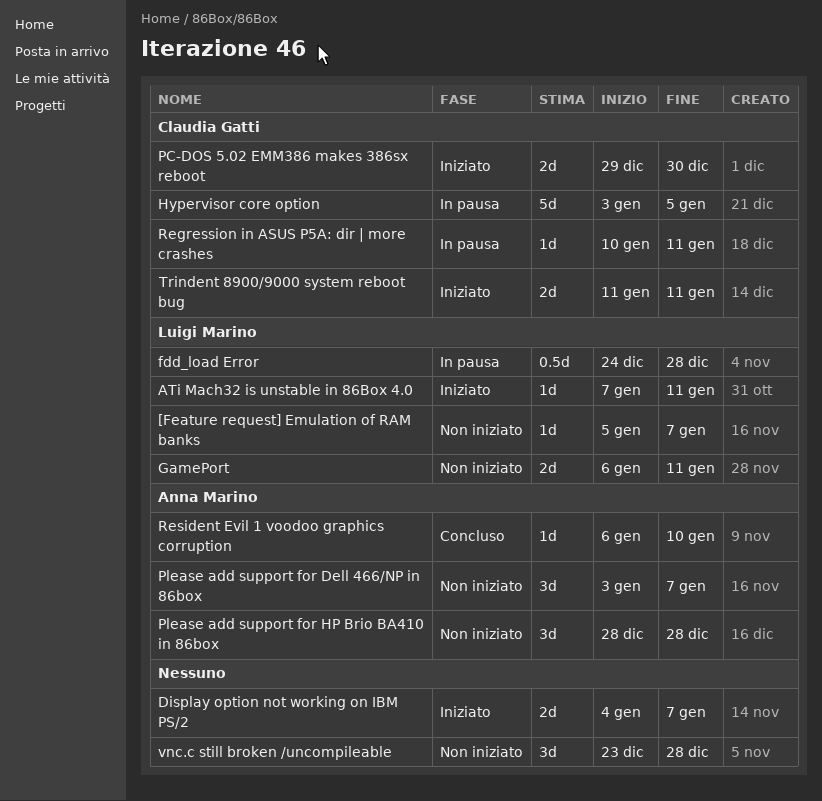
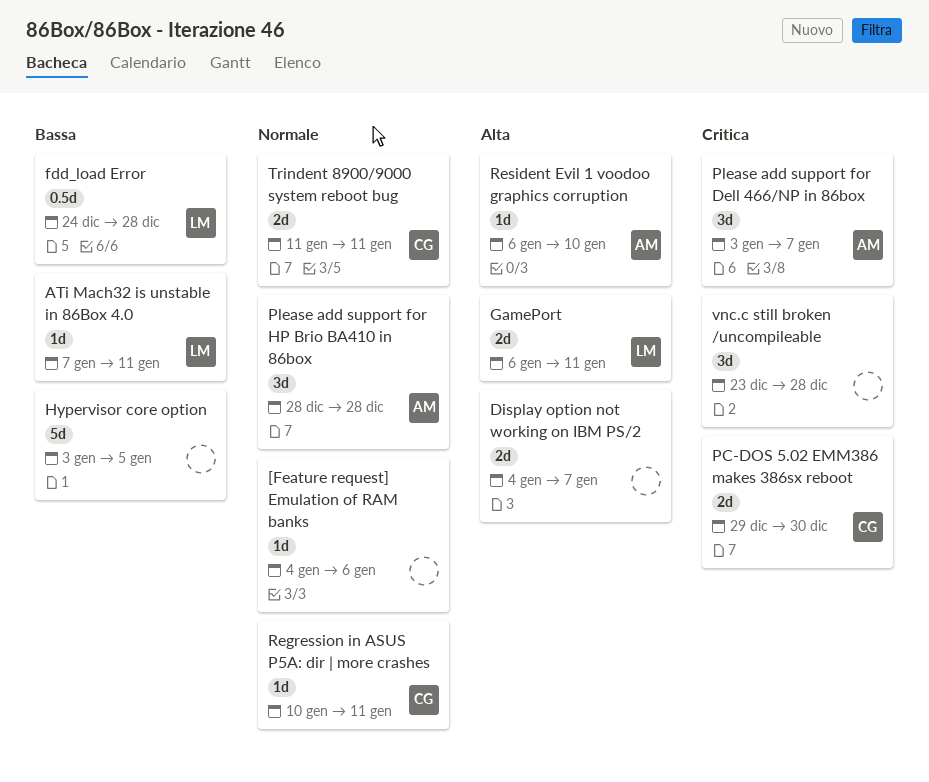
[Feature request] Emulation of RAM banks, owner: Luigi Marino -> none
[Feature request] Emulation of RAM banks, start: Jan 5 -> Jan 4
[Feature request] Emulation of RAM banks, due: Jan 7 -> Jan 6
Hypervisor core option, owner: Claudia Gatti -> none

